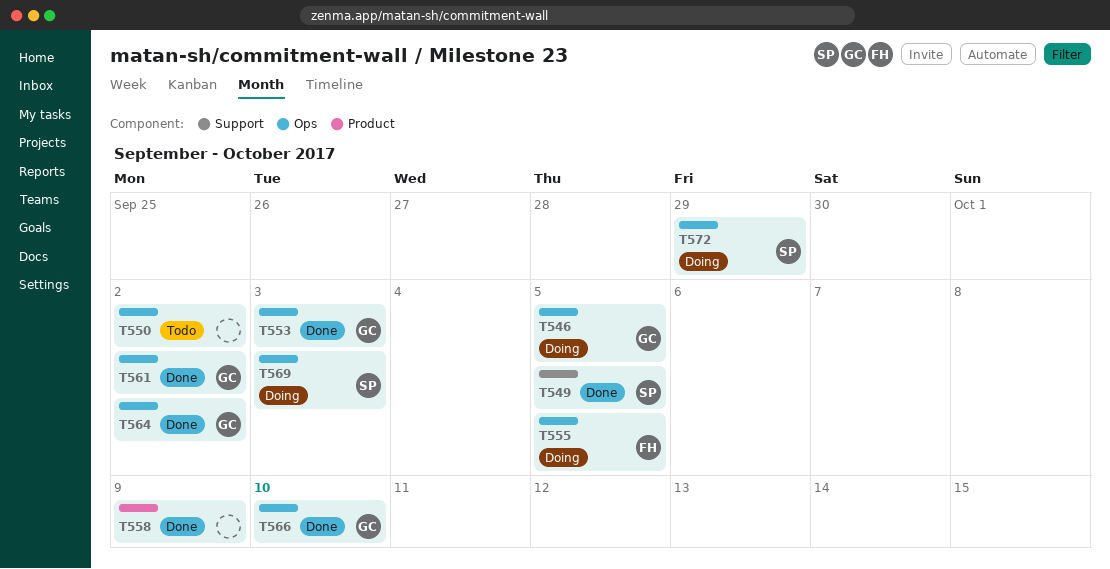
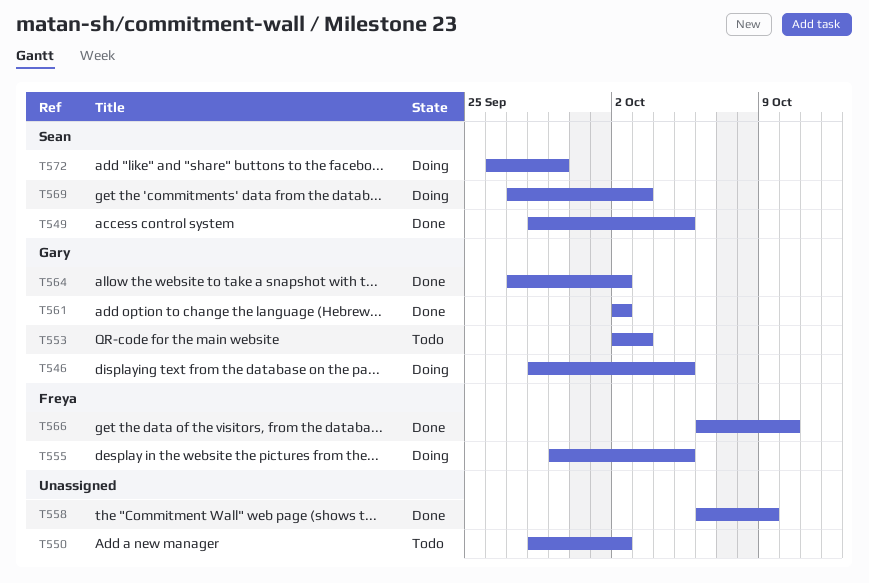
T553, status: Done -> Todo
T566, owner: Gary -> Freya

